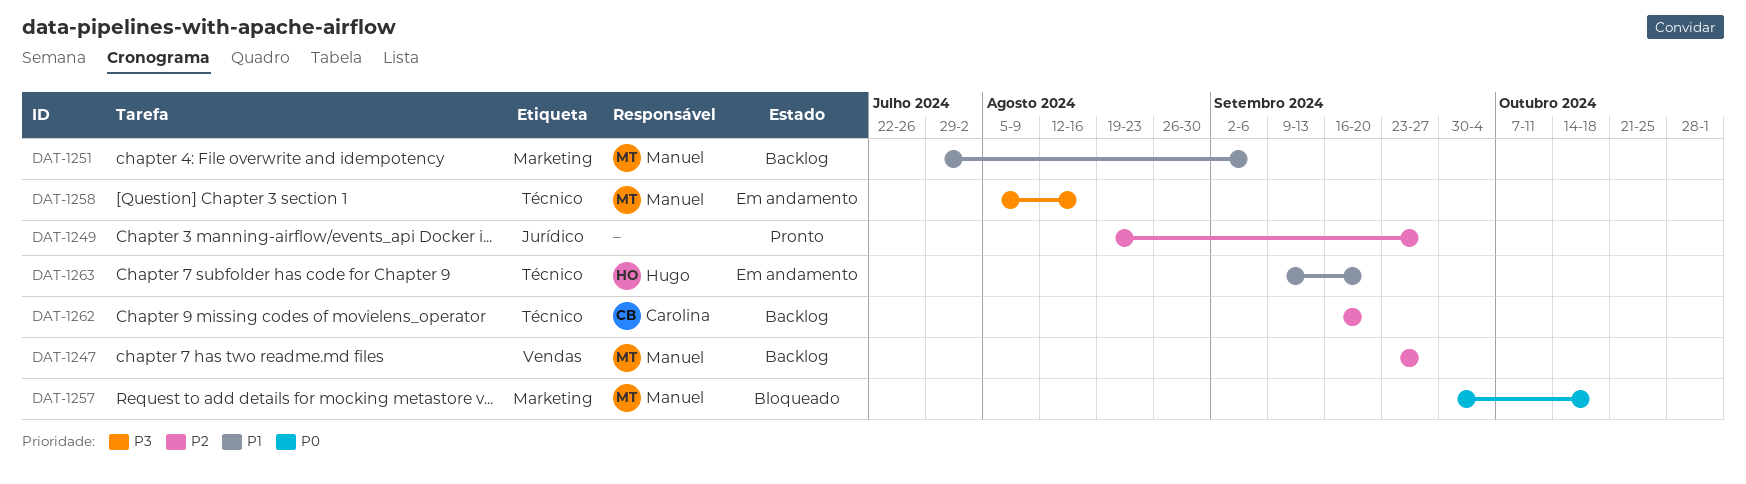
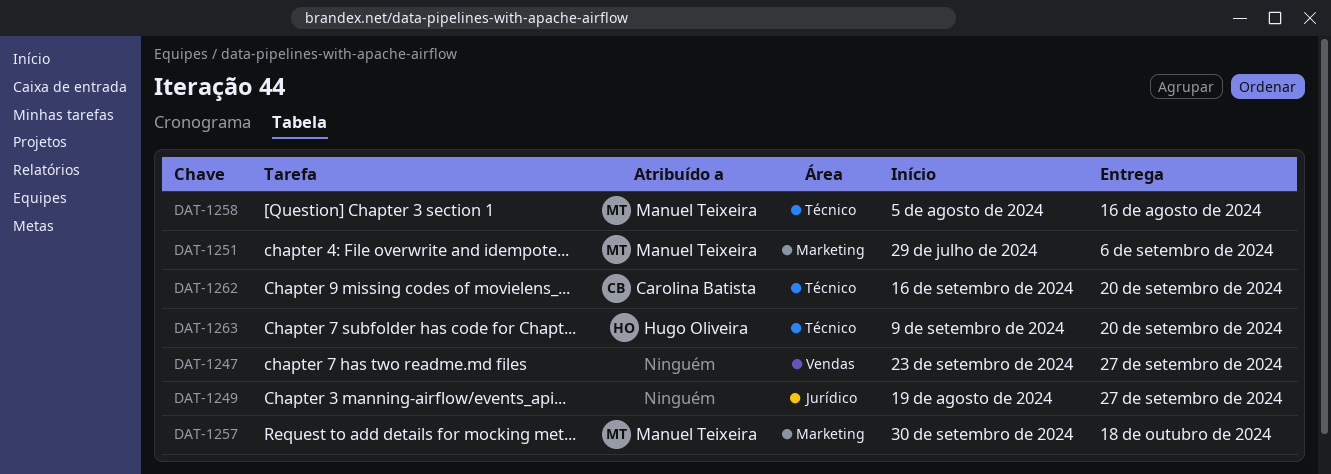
DAT-1247, owner: Manuel Teixeira -> none

